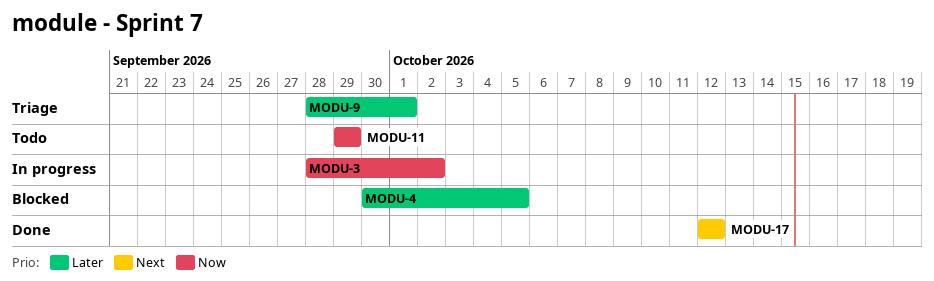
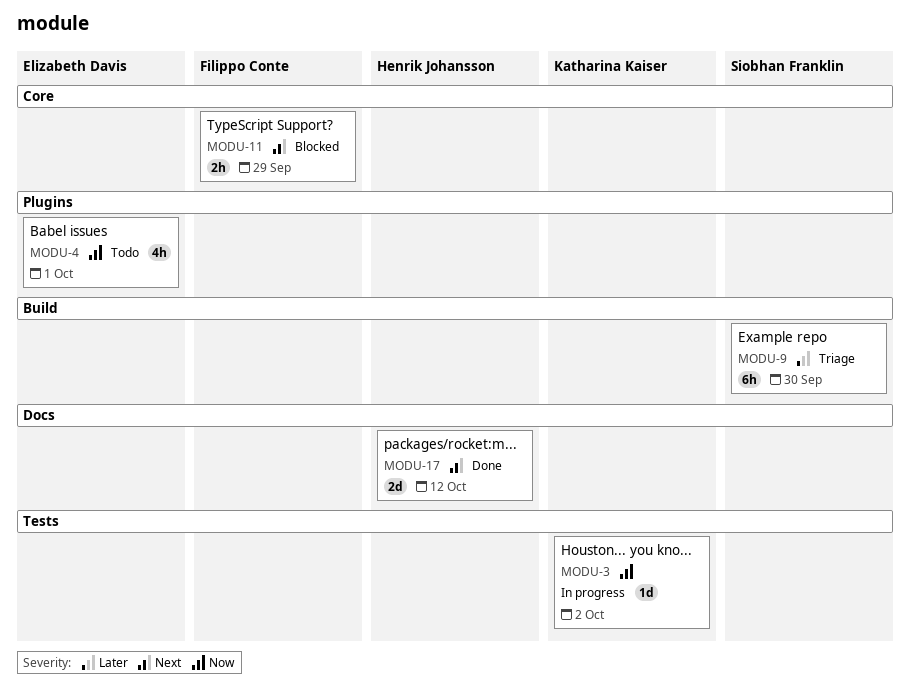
MODU-4, status: Blocked -> Todo
MODU-4, priority: Later -> Now
MODU-4, due: Oct 5 -> Oct 1
MODU-9, due: Oct 1 -> Sep 30
MODU-11, status: Todo -> Blocked
MODU-11, priority: Now -> Next

